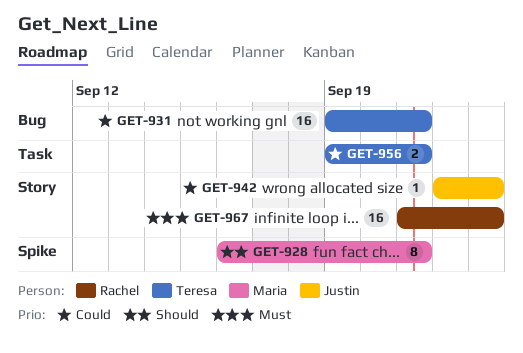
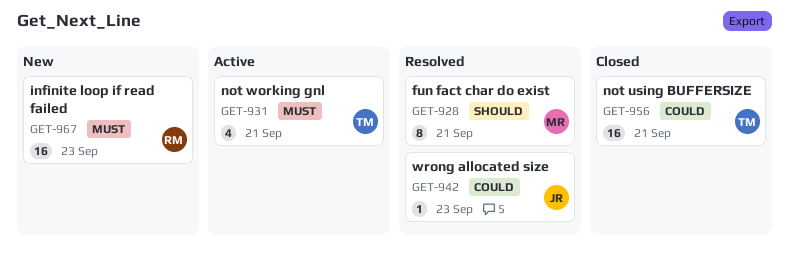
GET-931, priority: Could -> Must
GET-931, estimate: 16 -> 4
GET-956, estimate: 2 -> 16

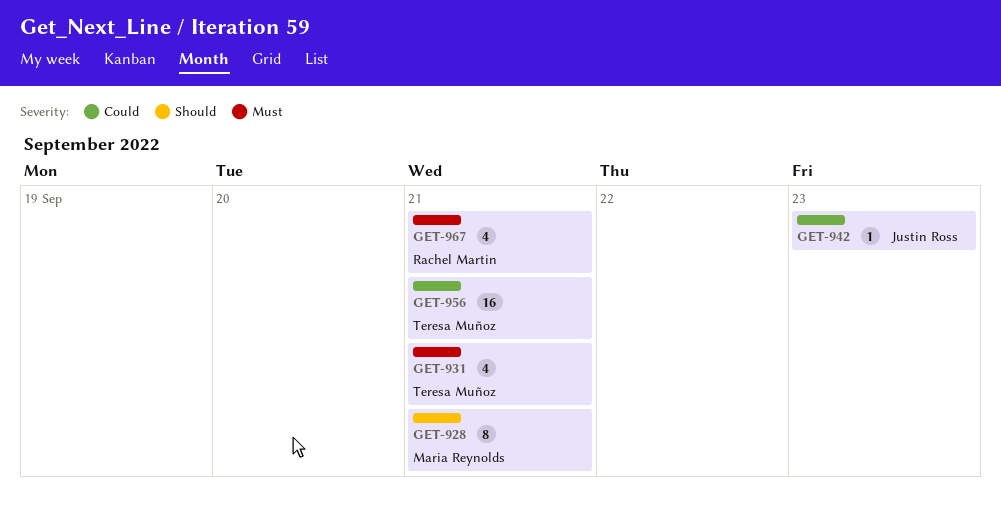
GET-967, estimate: 16 -> 4
GET-967, due: Sep 23 -> Sep 21

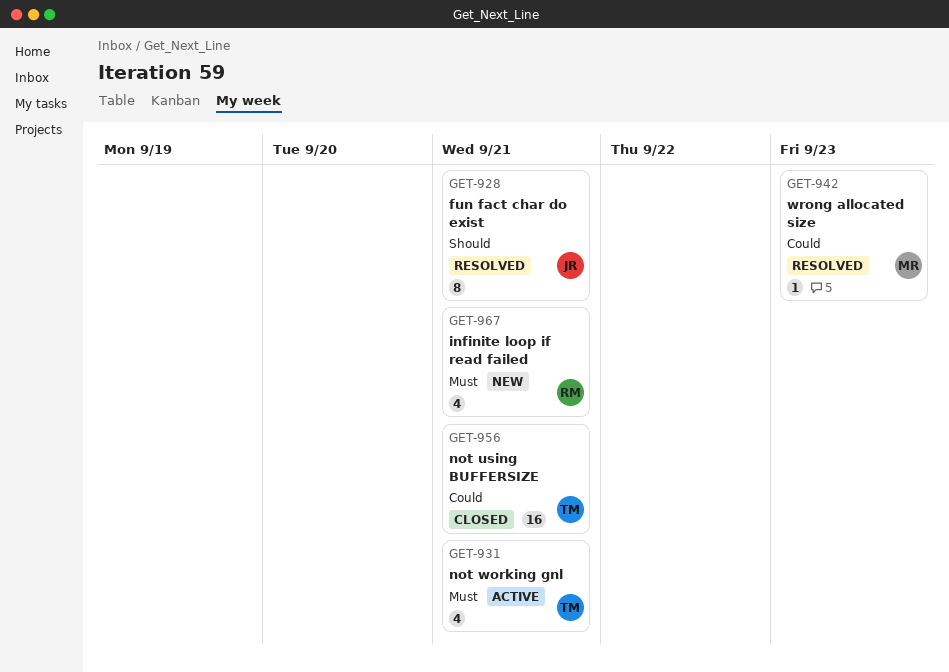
GET-928, owner: Maria Reynolds -> Justin Ross
GET-942, owner: Justin Ross -> Maria Reynolds

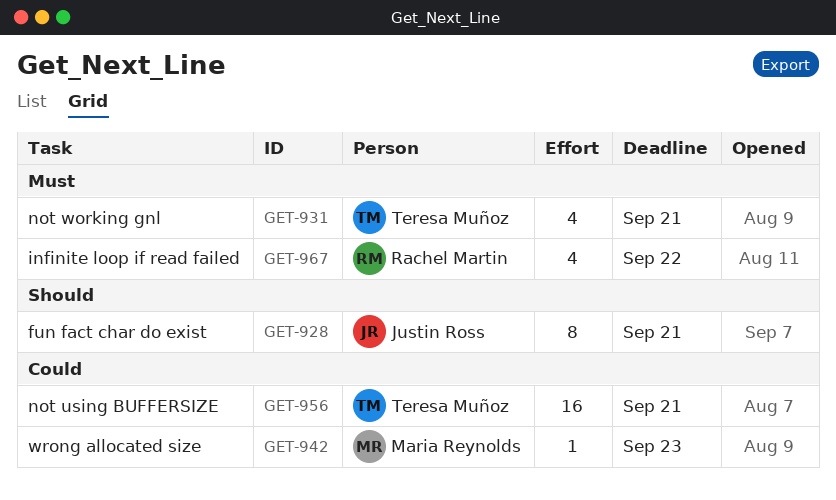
GET-967, due: Sep 21 -> Sep 22

